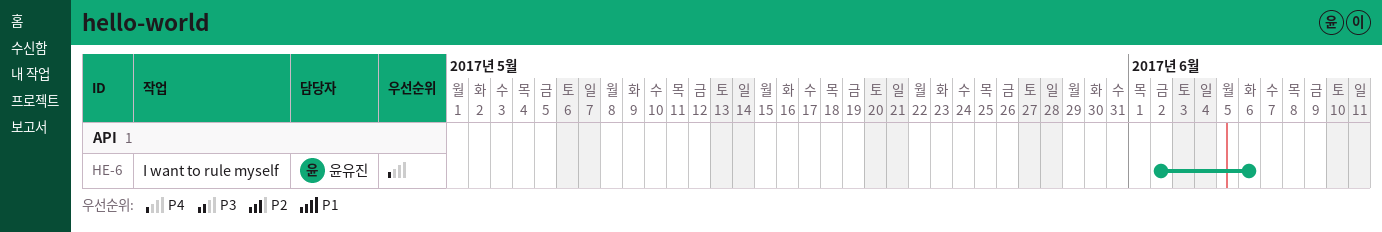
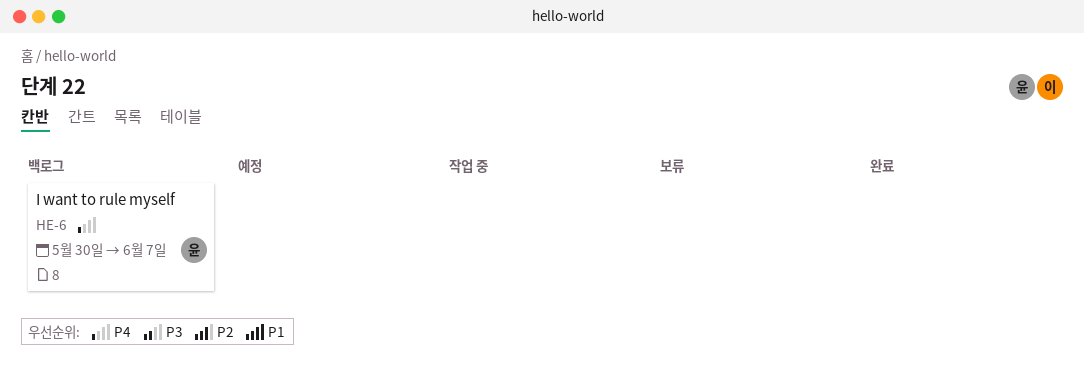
HE-6, start: Jun 2 -> May 30
HE-6, due: Jun 6 -> Jun 7

